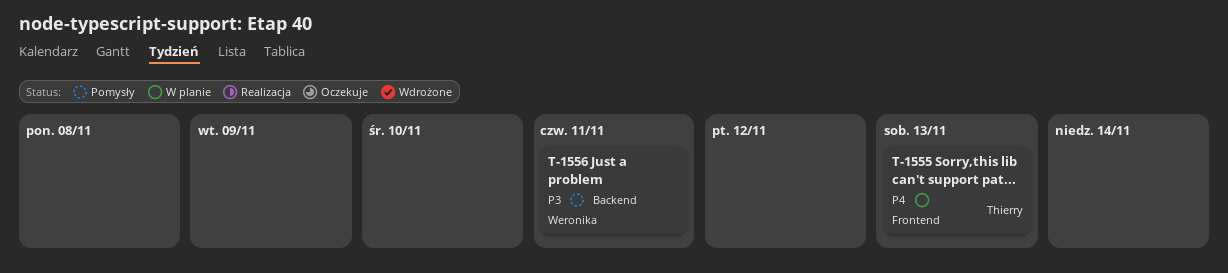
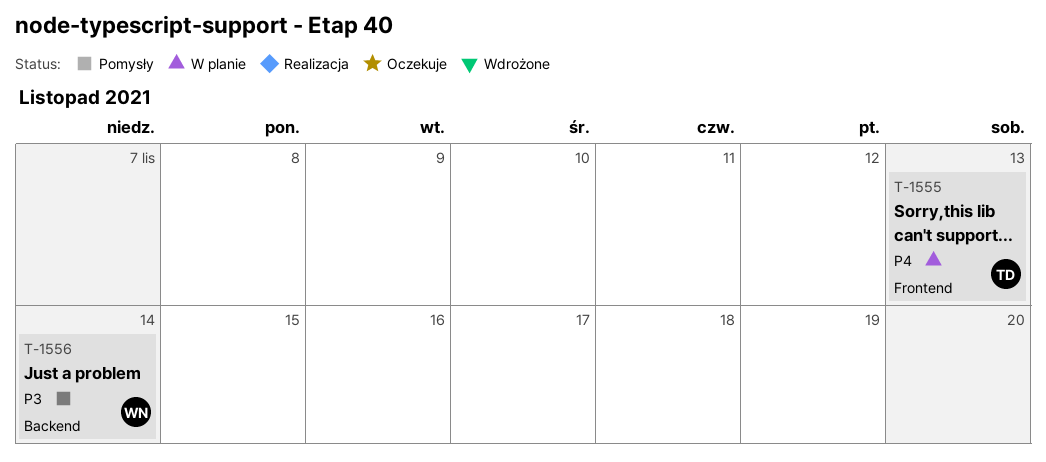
T-1556, due: Nov 11 -> Nov 14

